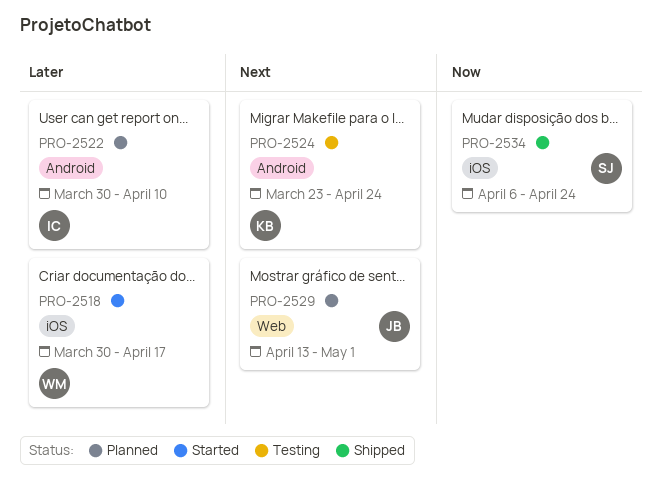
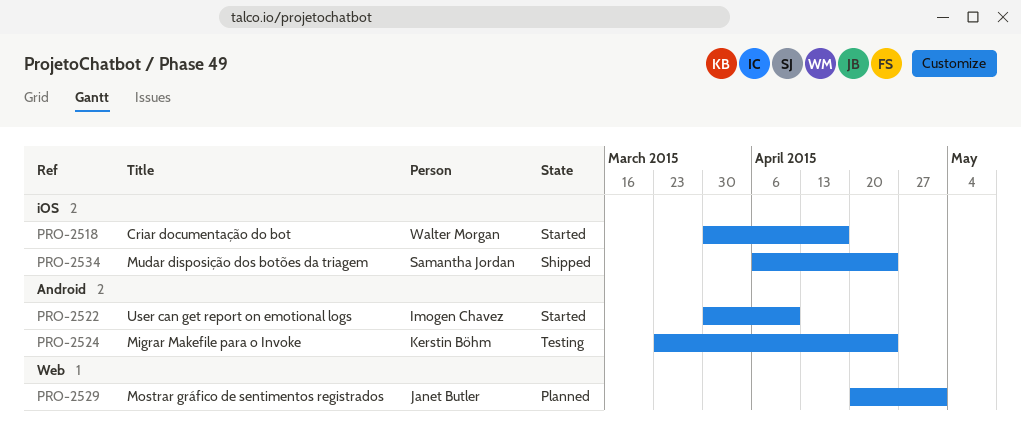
PRO-2522, status: Planned -> Started
PRO-2529, start: Apr 13 -> Apr 20

